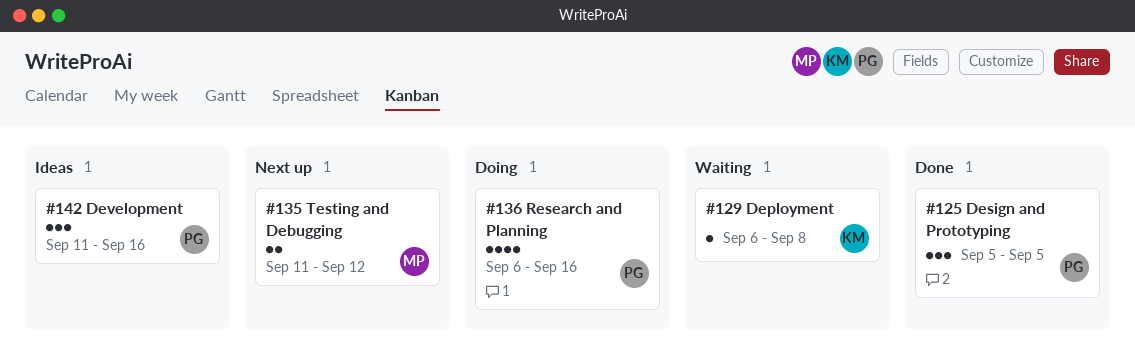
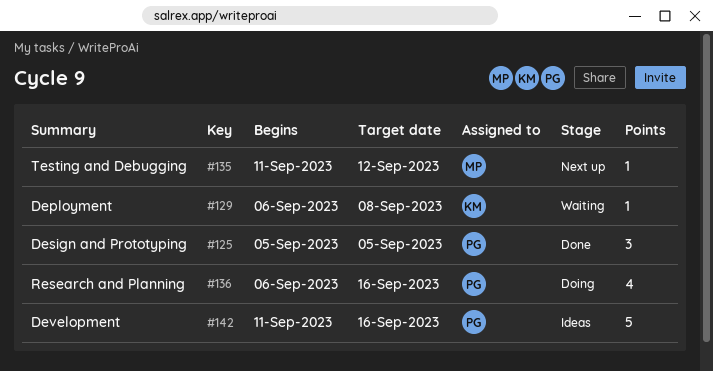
#135, estimate: 2 -> 1
#142, estimate: 3 -> 5

